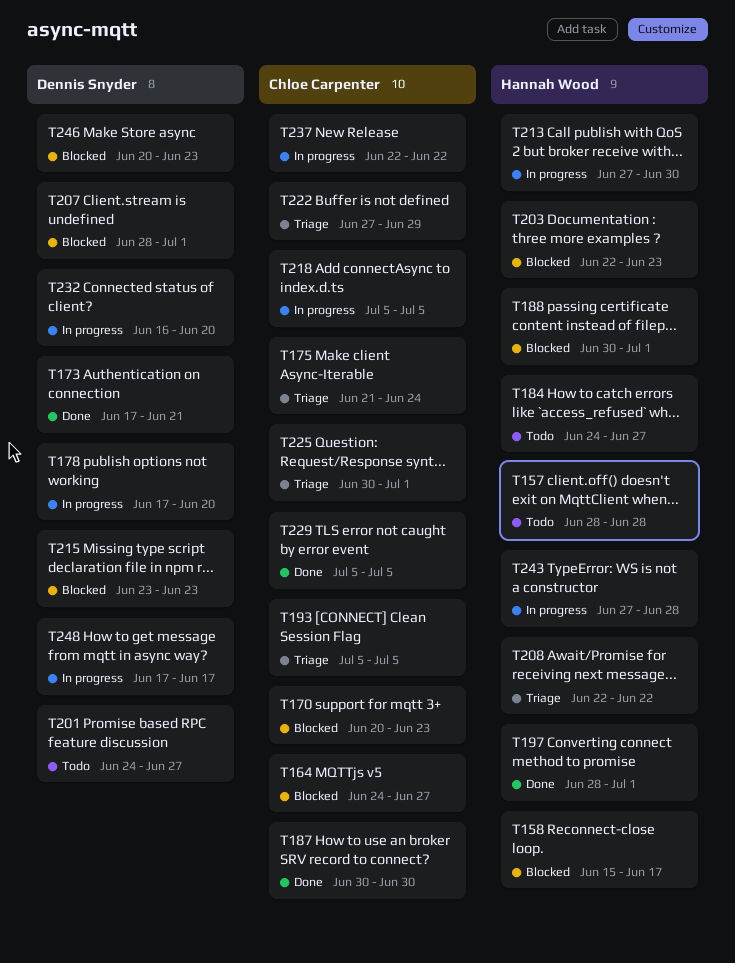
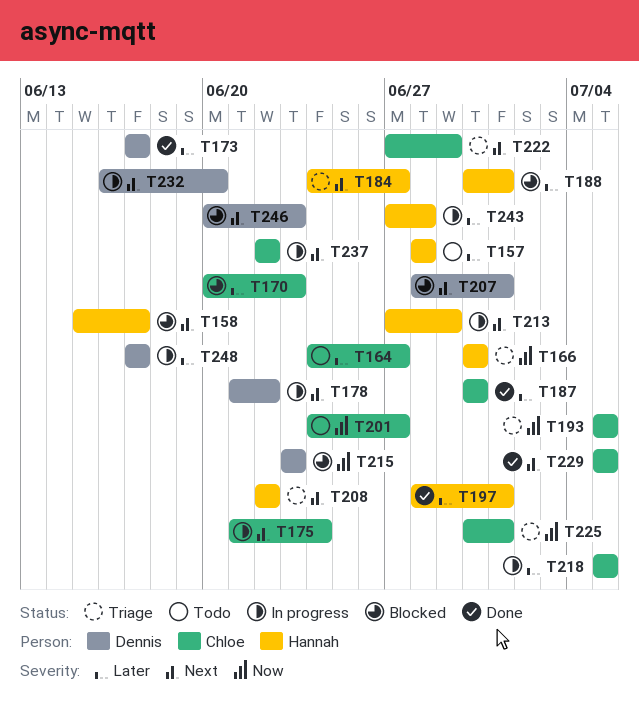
T164, status: Blocked -> Todo
T166: none -> present
T173, due: Jun 21 -> Jun 17
T175, status: Triage -> In progress
T178, start: Jun 17 -> Jun 21
T178, due: Jun 20 -> Jun 22
T184, status: Todo -> Triage
T201, owner: Dennis Snyder -> Chloe Carpenter
T203: present -> none
T213, due: Jun 30 -> Jun 29

